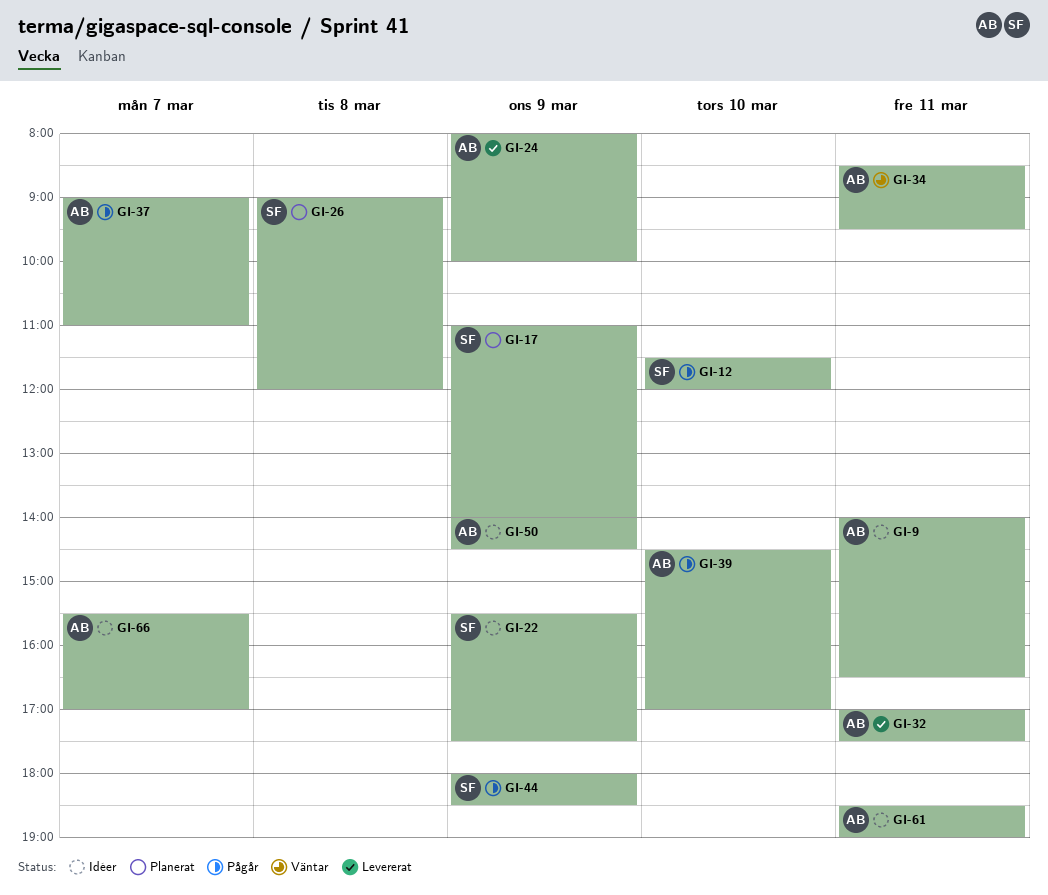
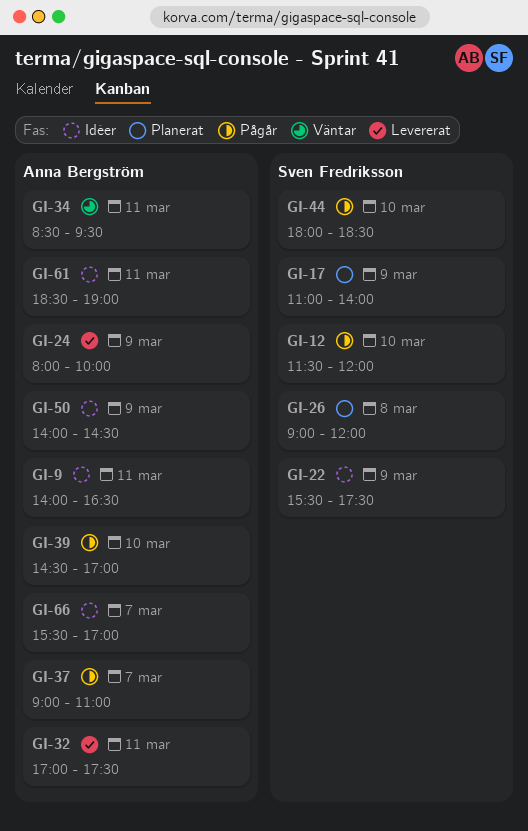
GI-44, day: Mar 9 -> Mar 10

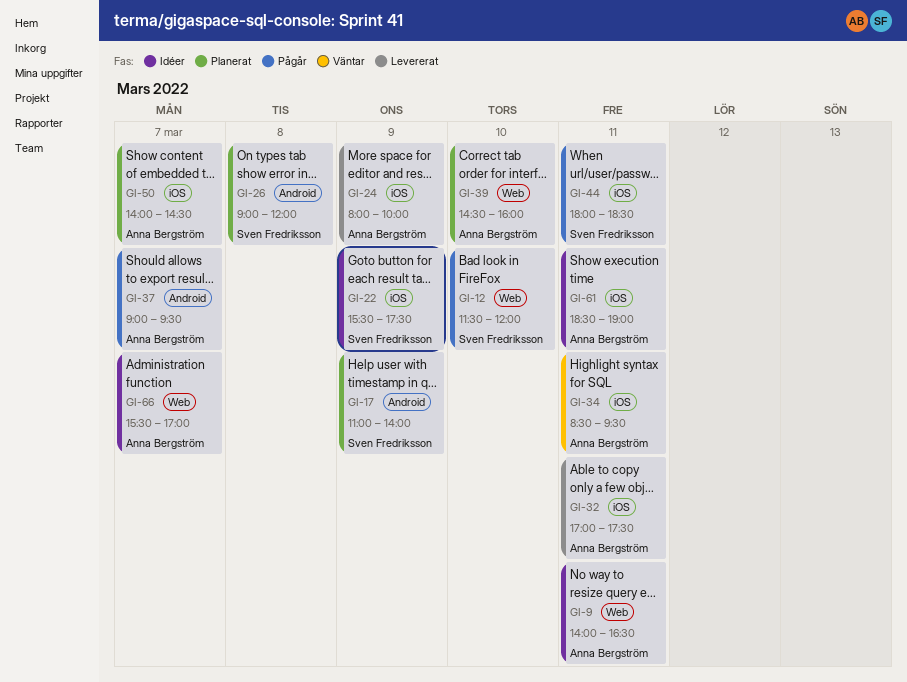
GI-37, ends: 11:00 -> 09:30
GI-39, status: Pågår -> Planerat
GI-39, ends: 17:00 -> 16:00
GI-44, day: Mar 10 -> Mar 11
GI-50, status: Idéer -> Planerat
GI-50, day: Mar 9 -> Mar 7

